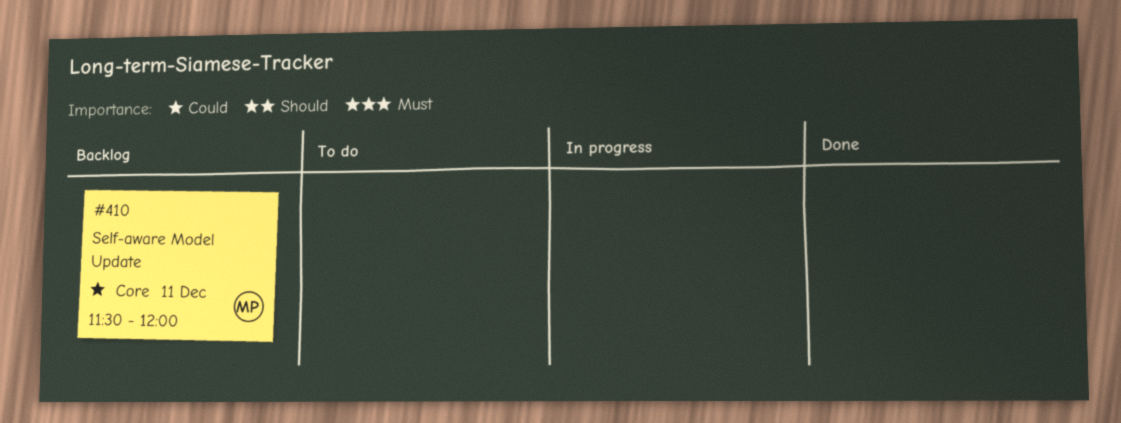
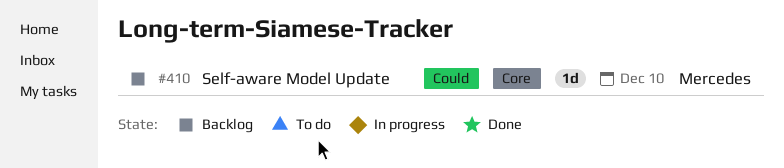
#410, day: Dec 11 -> Dec 10

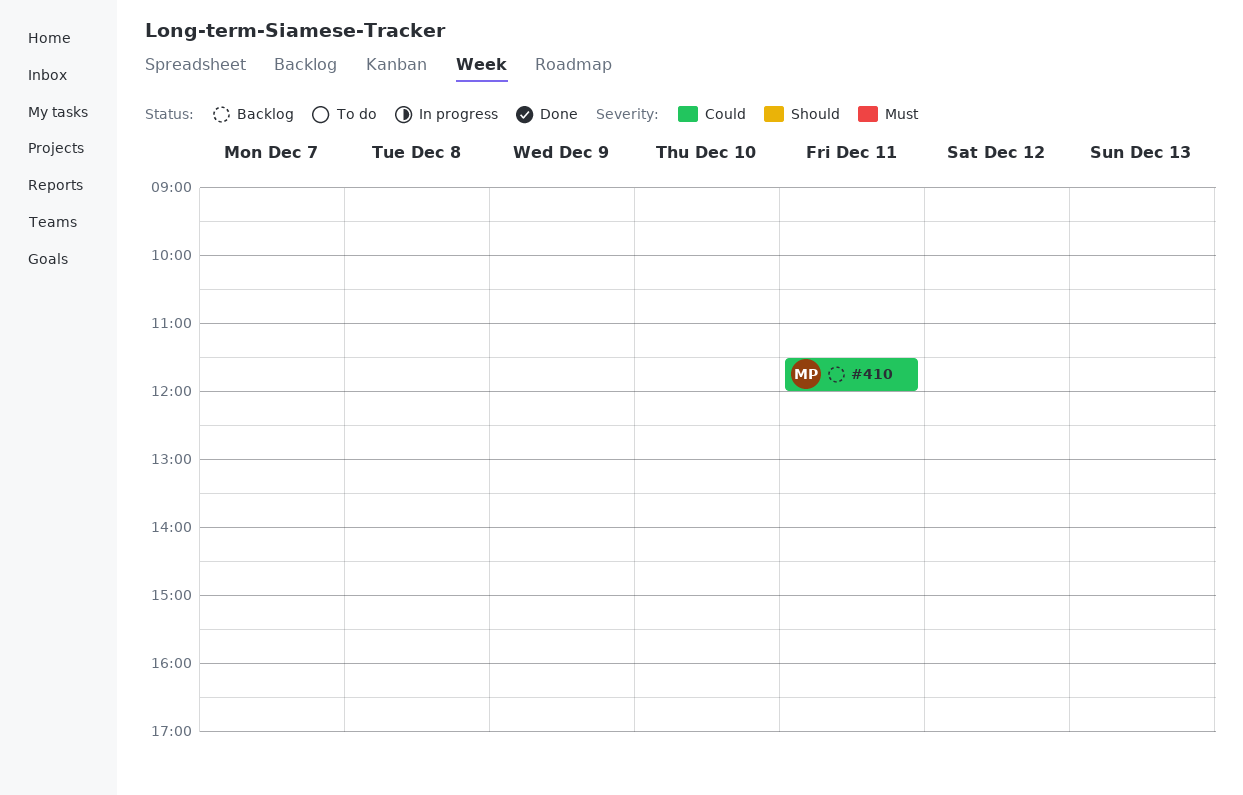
#410, day: Dec 10 -> Dec 11

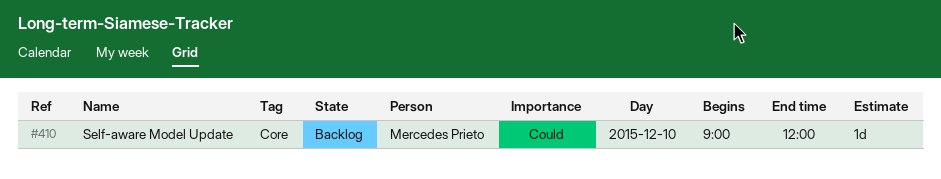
#410, day: Dec 11 -> Dec 10
#410, begins: 11:30 -> 09:00

